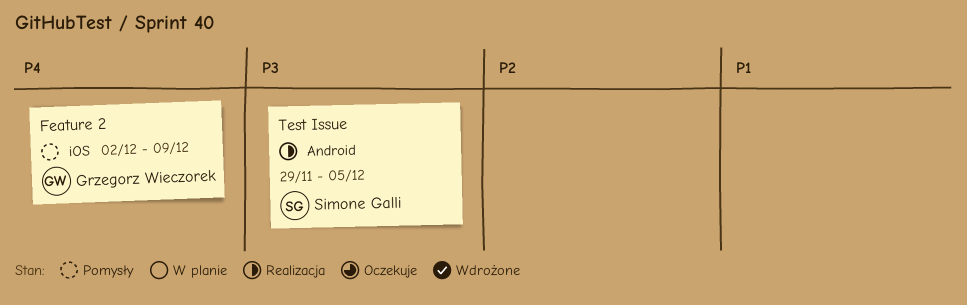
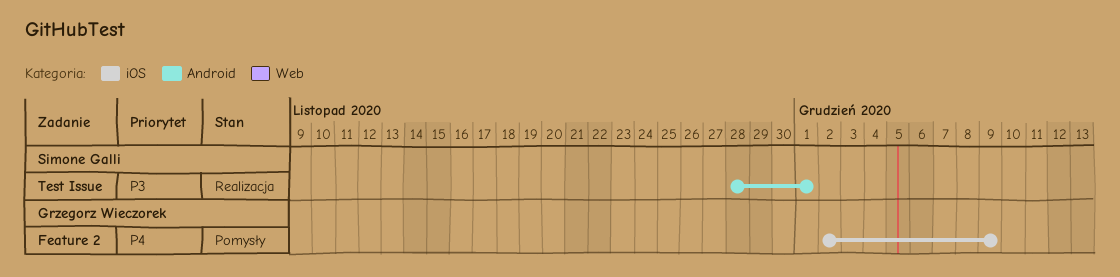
Test Issue, start: Nov 29 -> Nov 28
Test Issue, due: Dec 5 -> Dec 1

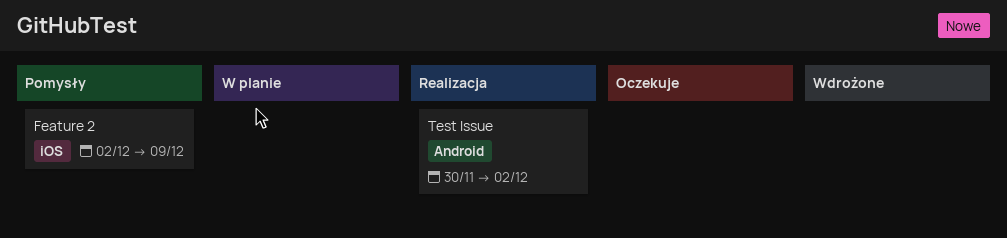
Test Issue, start: Nov 28 -> Nov 30
Test Issue, due: Dec 1 -> Dec 2

